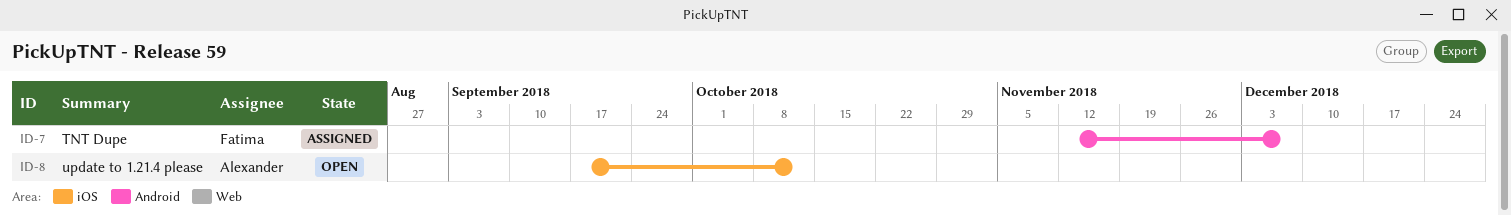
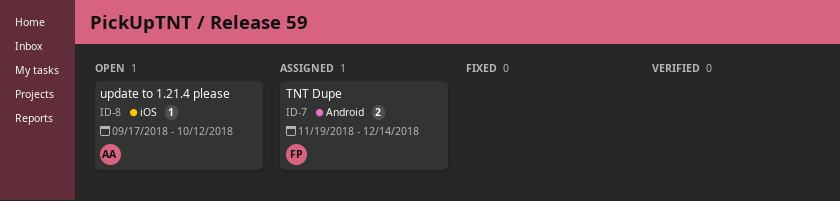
ID-7, start: Nov 12 -> Nov 19
ID-7, due: Dec 7 -> Dec 14

